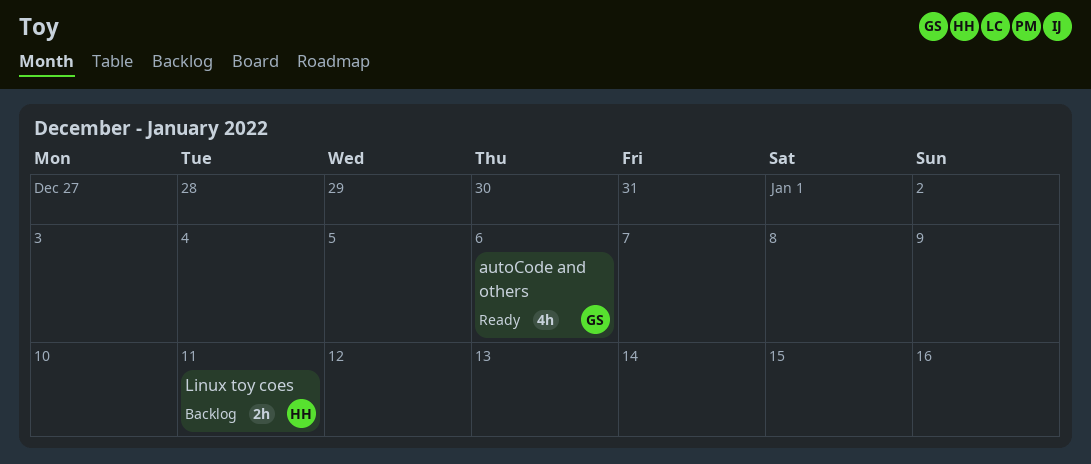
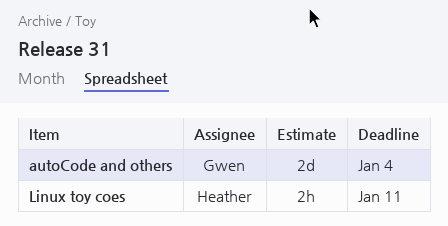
autoCode and others, estimate: 4h -> 2d
autoCode and others, due: Jan 6 -> Jan 4

